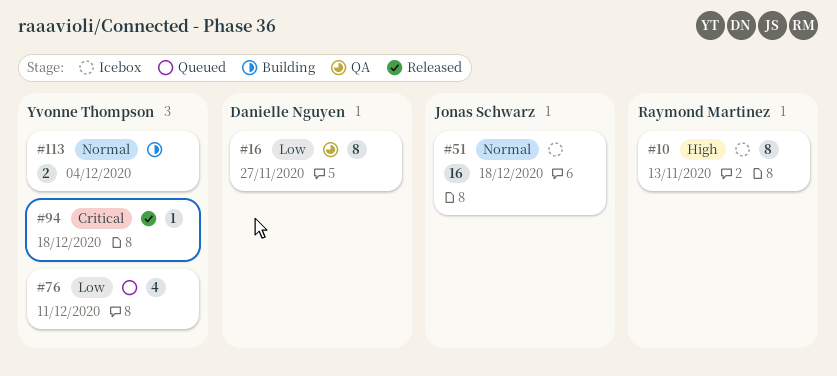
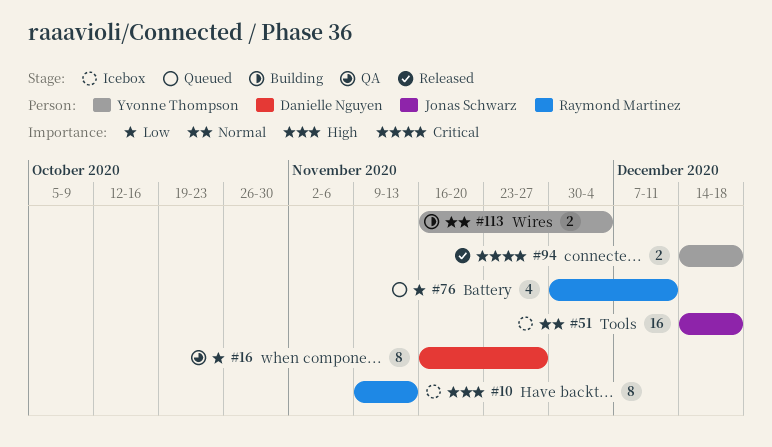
#76, owner: Yvonne Thompson -> Raymond Martinez
#94, estimate: 1 -> 2

